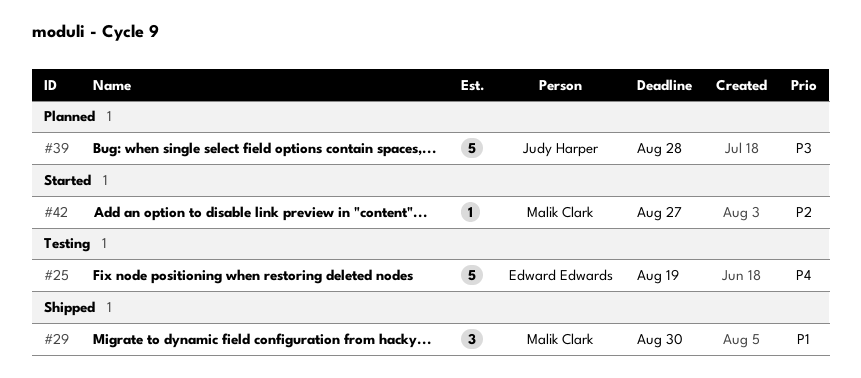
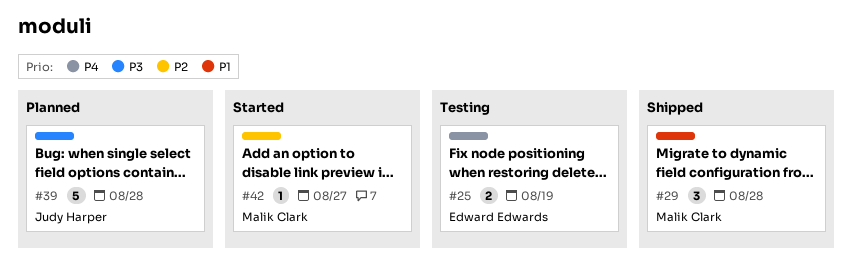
#25, estimate: 5 -> 2
#29, due: Aug 30 -> Aug 28

